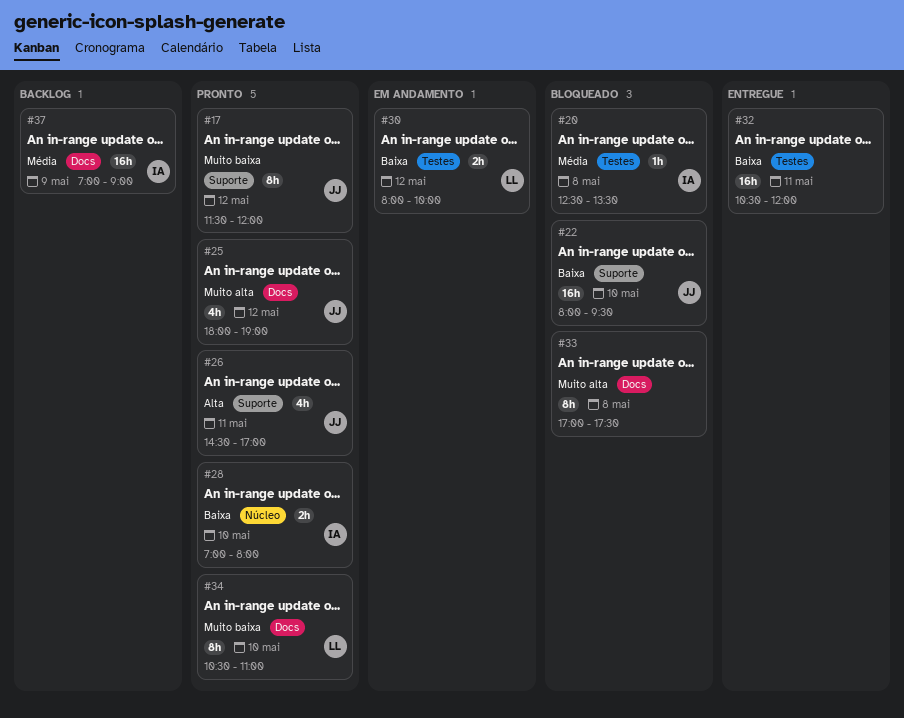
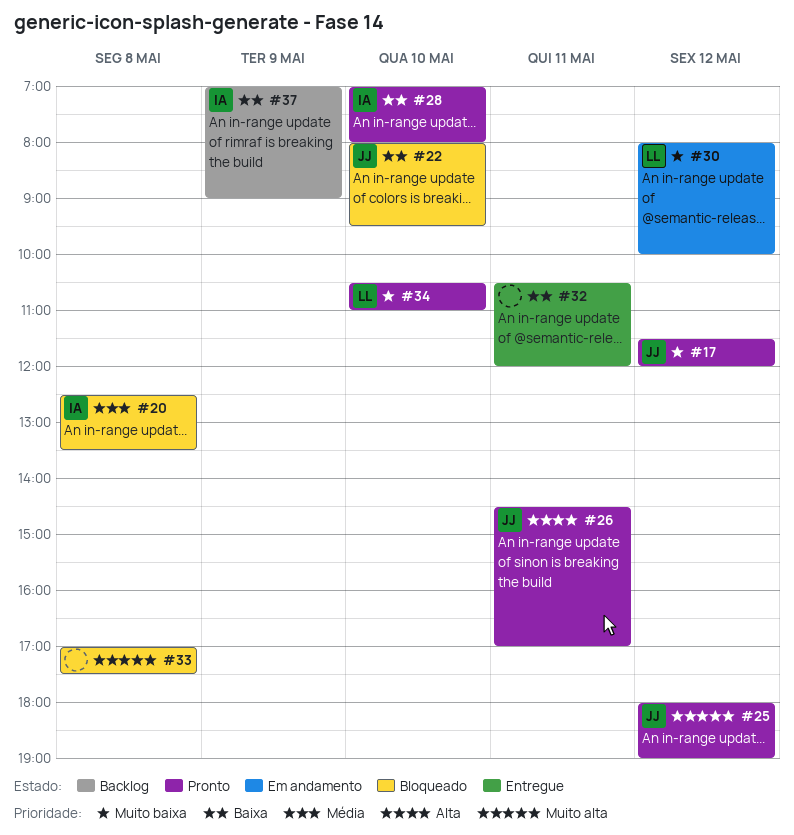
#30, priority: Baixa -> Muito baixa
#37, priority: Média -> Baixa

